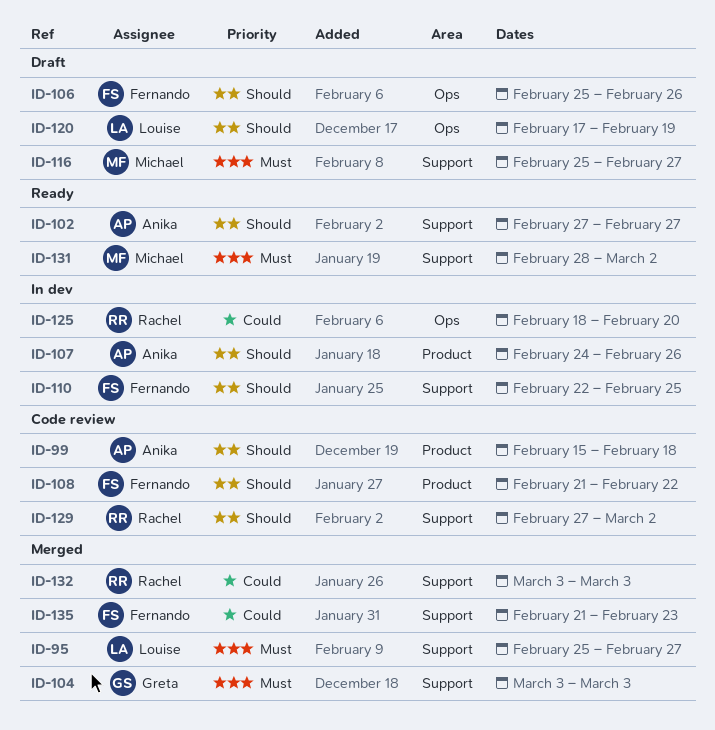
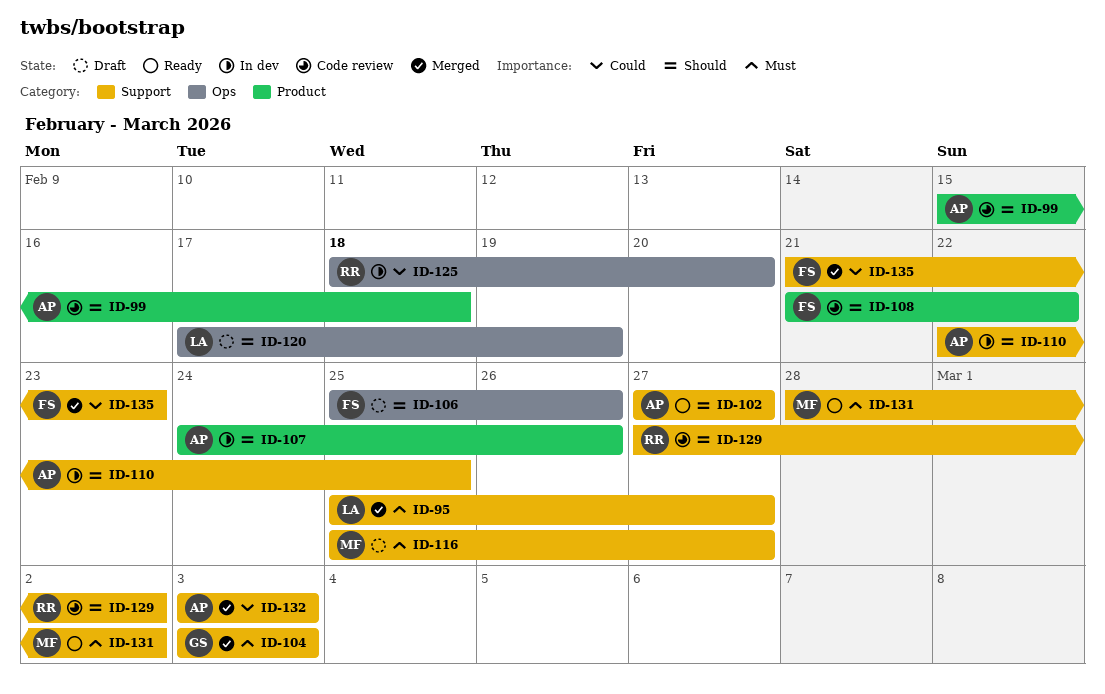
ID-110, owner: Fernando -> Anika
ID-132, owner: Rachel -> Anika

